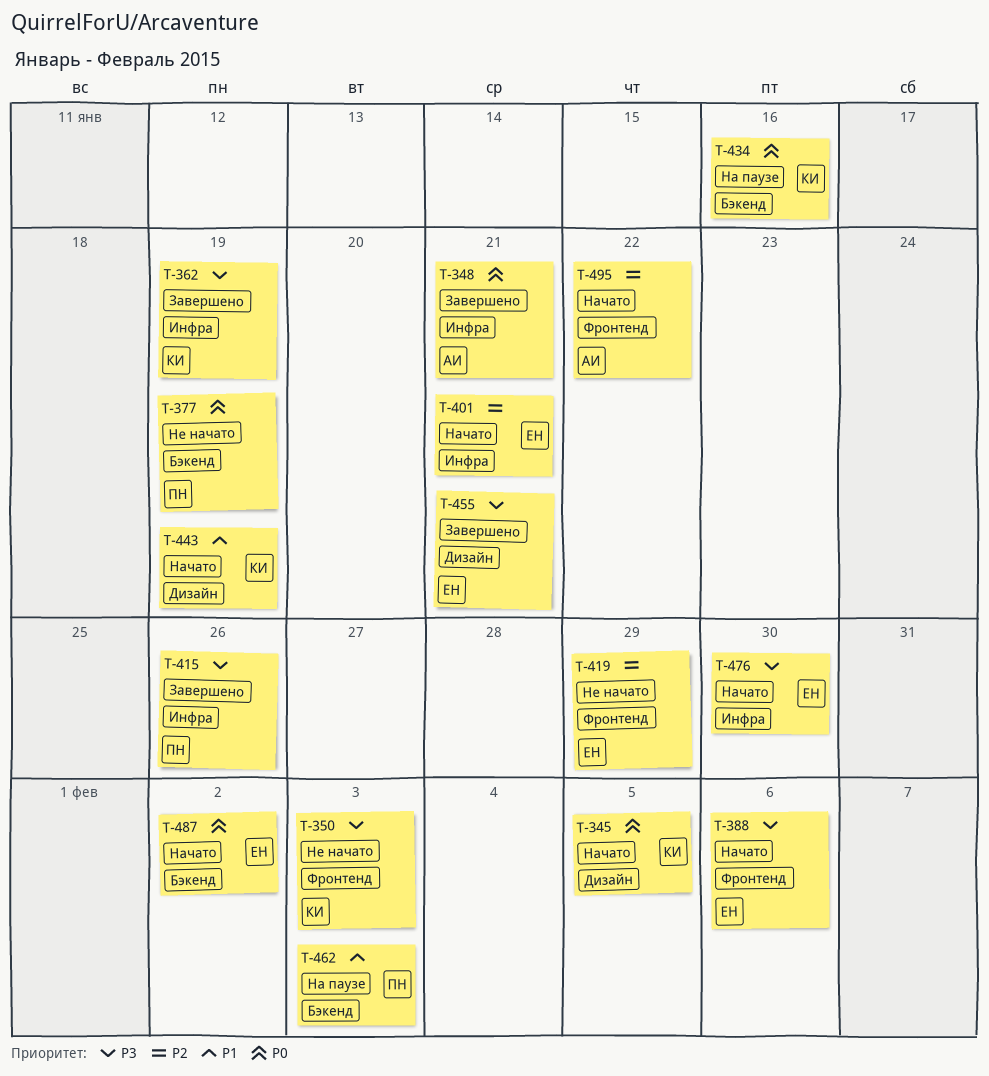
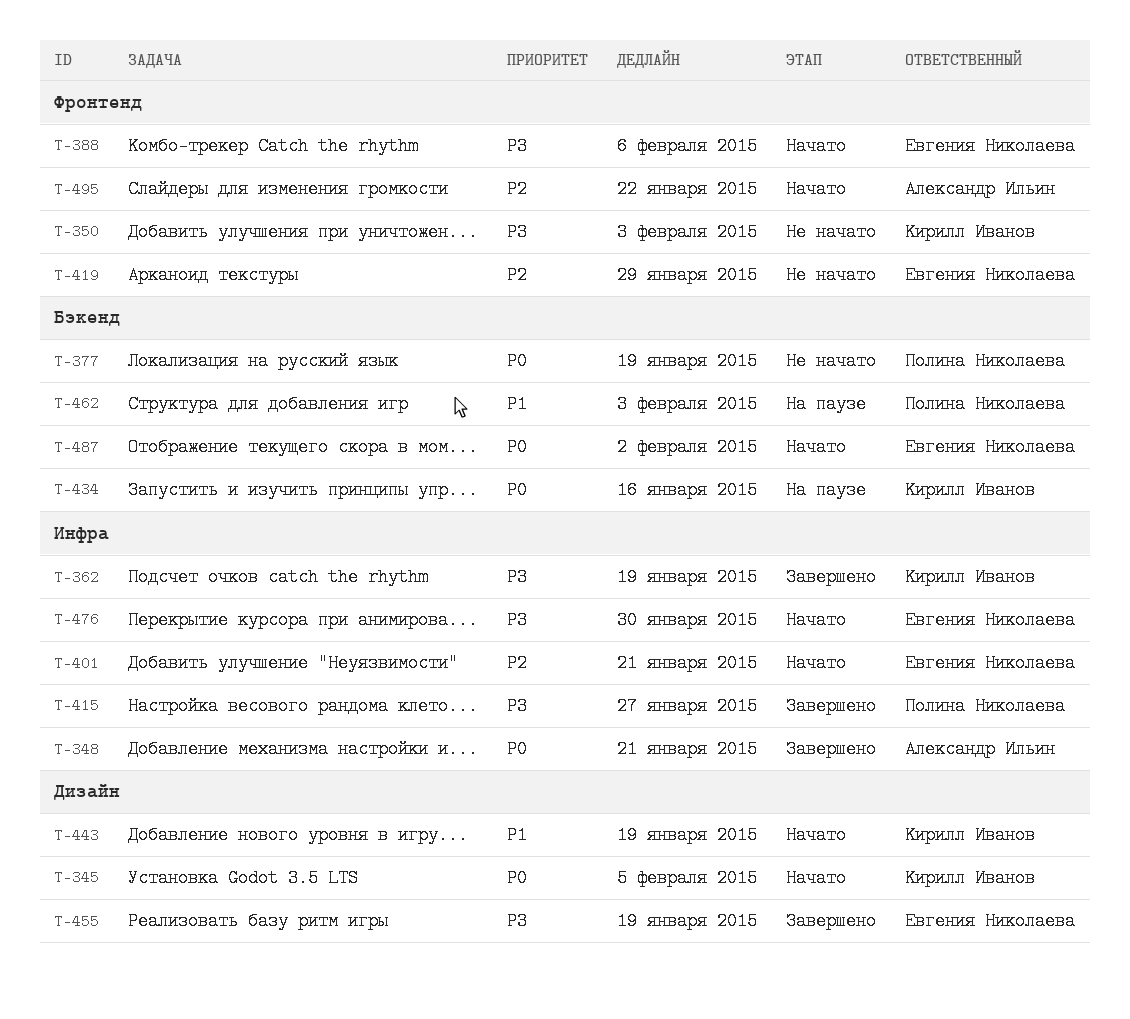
T-415, due: Jan 26 -> Jan 27
T-455, due: Jan 21 -> Jan 19

